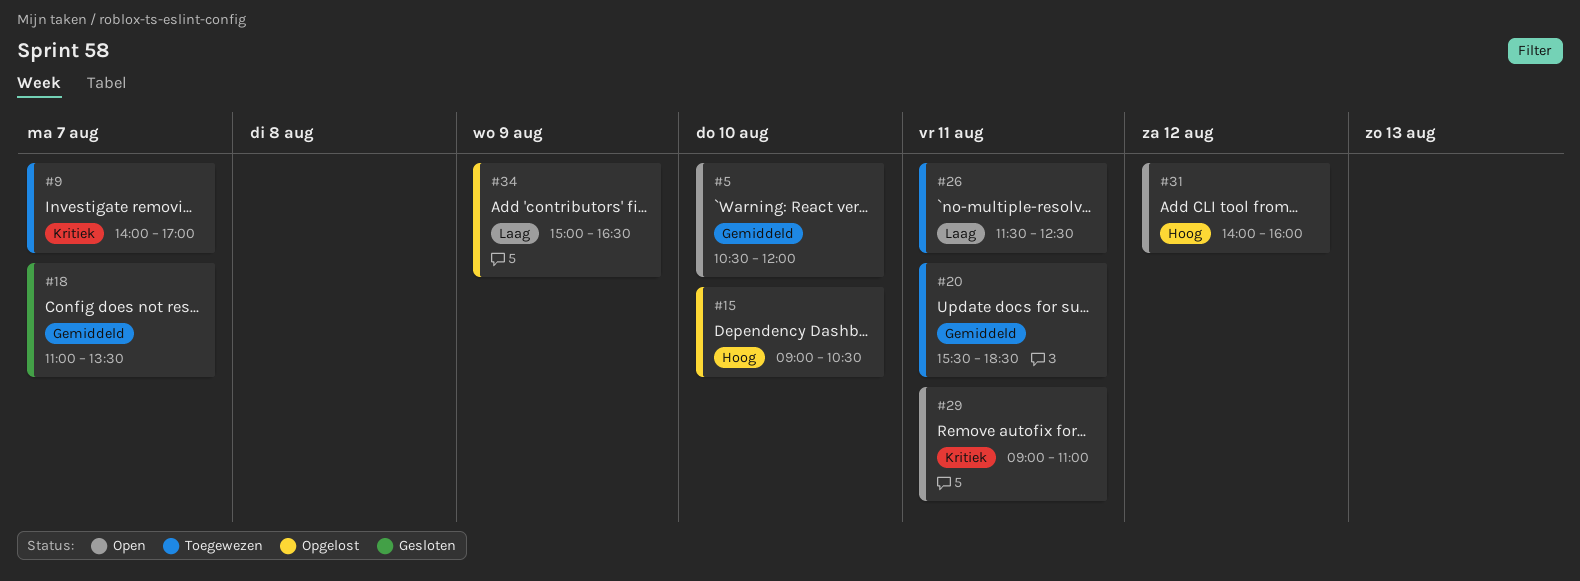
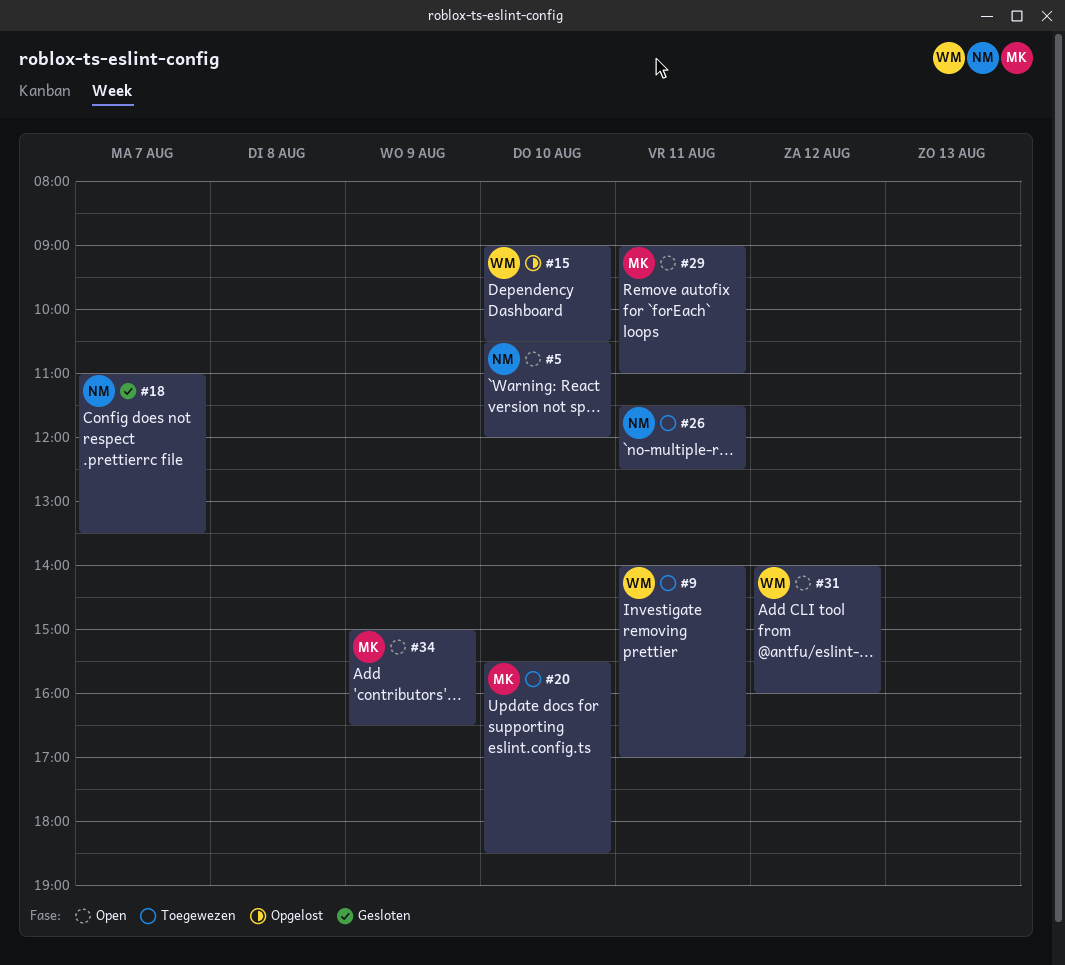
#9, day: Aug 7 -> Aug 11
#20, day: Aug 11 -> Aug 10
#34, status: Opgelost -> Open

